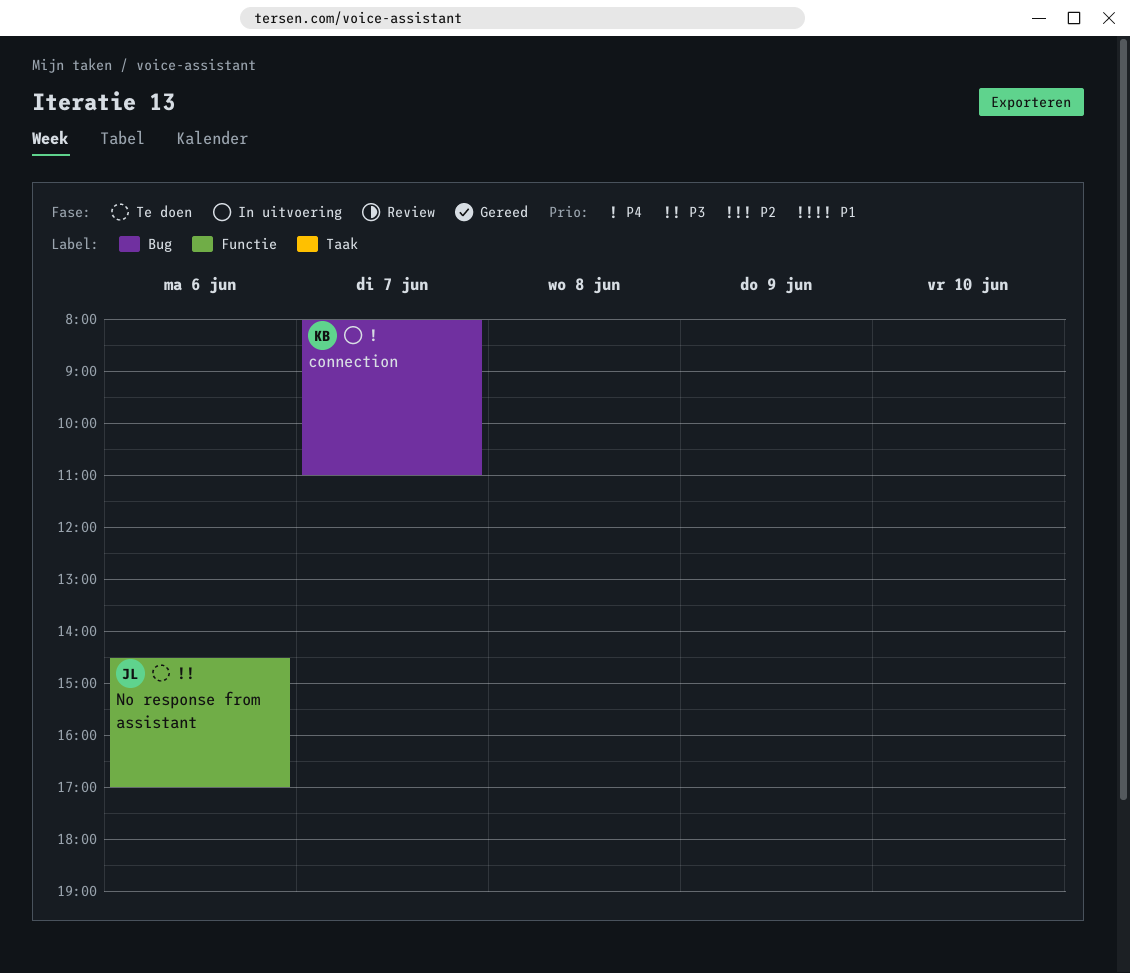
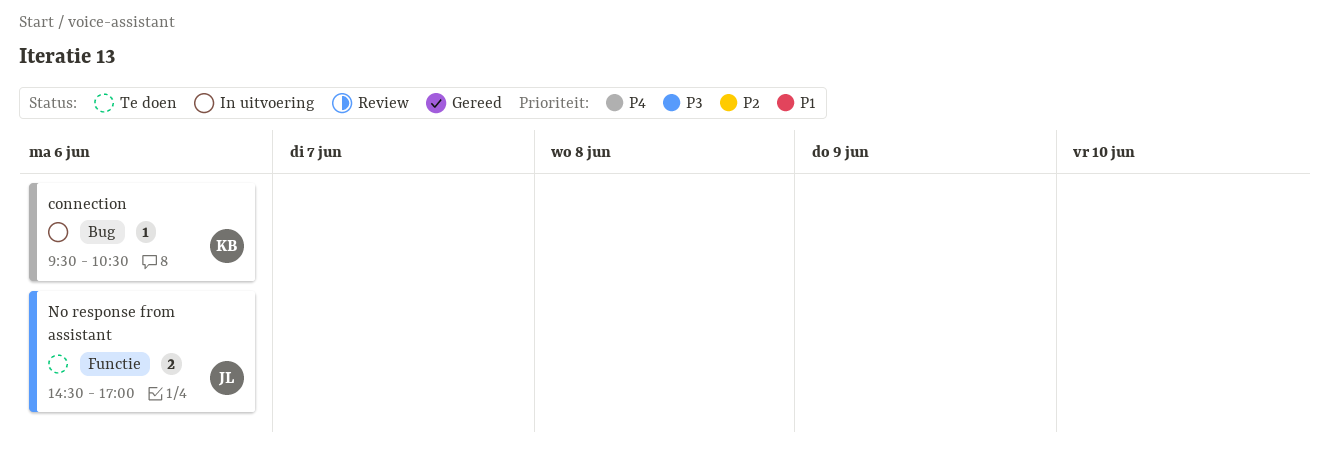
connection, day: Jun 7 -> Jun 6
connection, begins: 08:00 -> 09:30
connection, ends: 11:00 -> 10:30

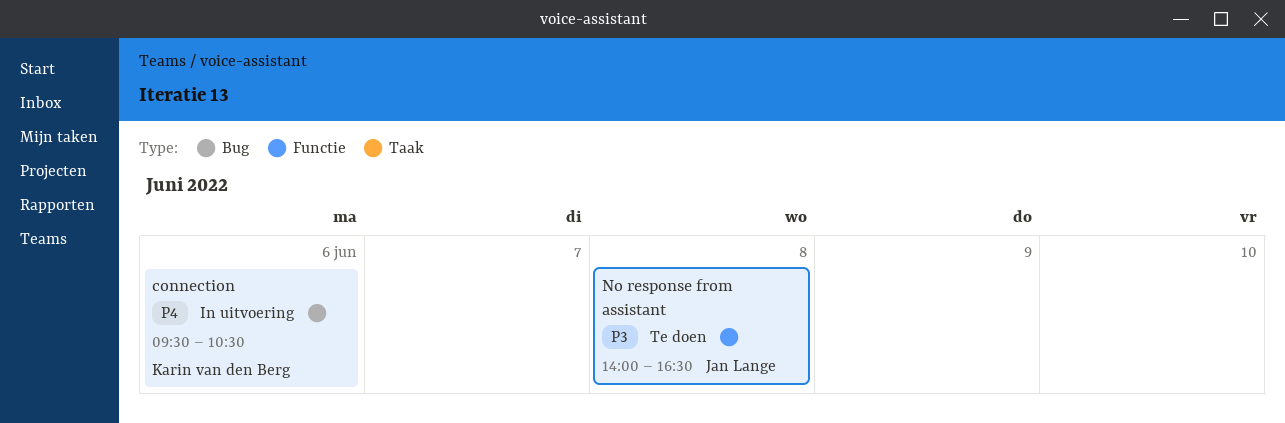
No response from assistant, day: Jun 6 -> Jun 8
No response from assistant, begins: 14:30 -> 14:00
No response from assistant, ends: 17:00 -> 16:30

